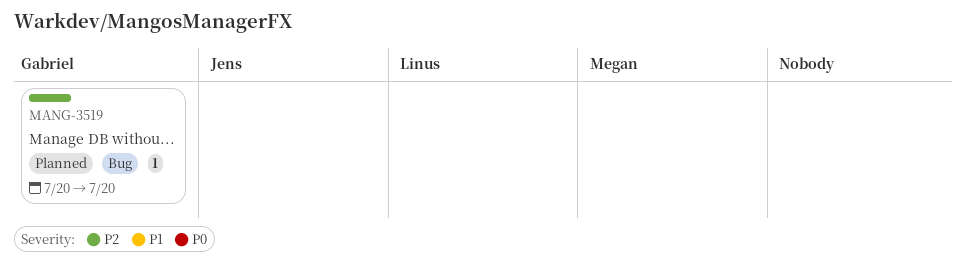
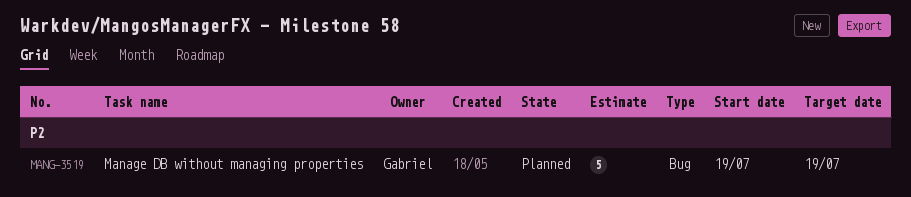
MANG-3519, estimate: 1 -> 5
MANG-3519, start: Jul 20 -> Jul 19
MANG-3519, due: Jul 20 -> Jul 19

